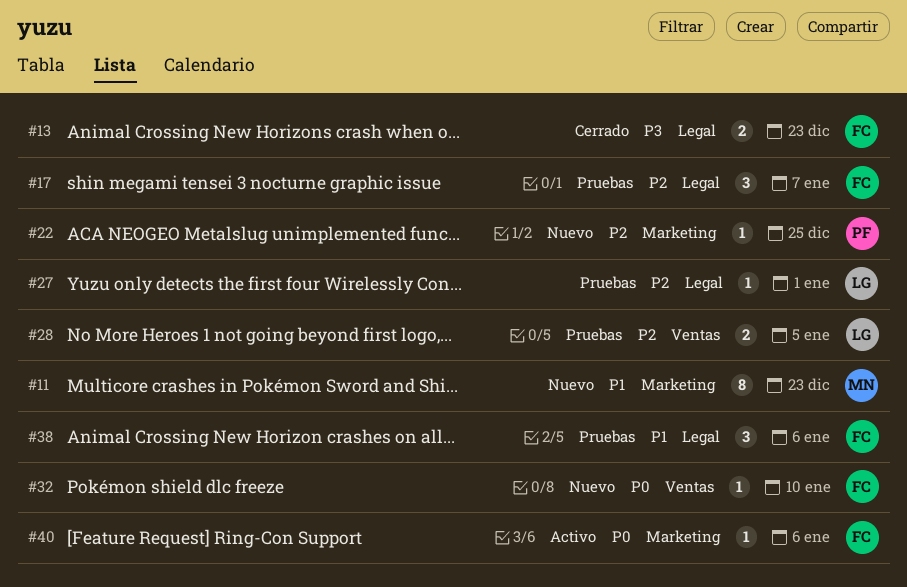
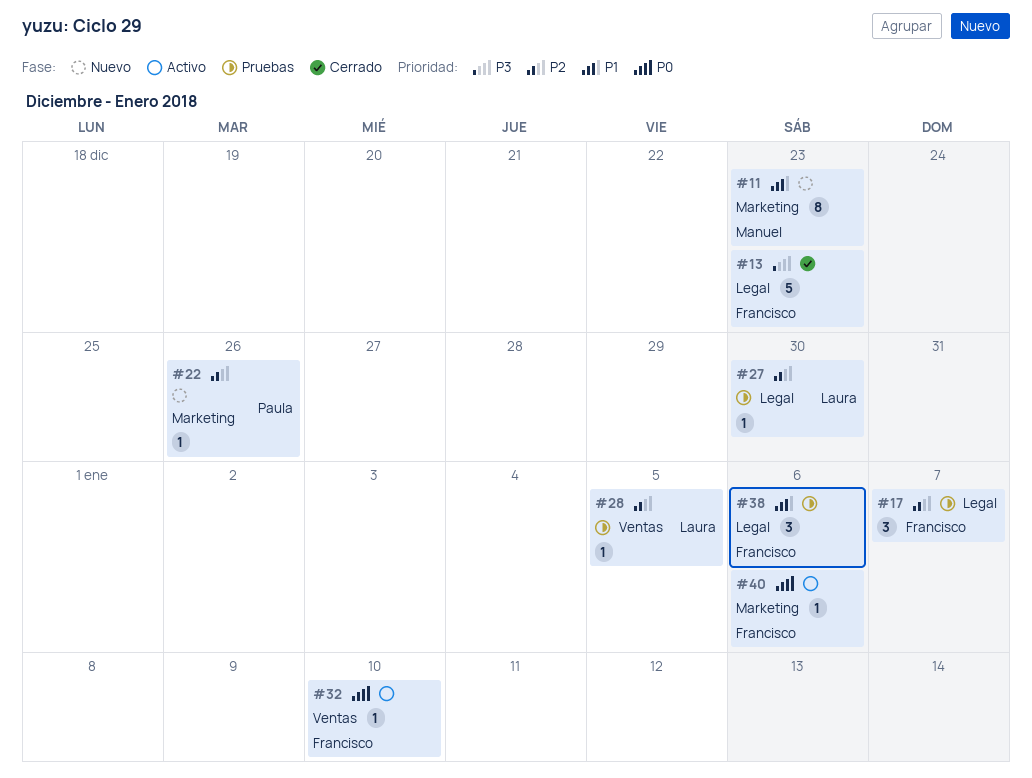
#13, estimate: 2 -> 5
#22, due: Dec 25 -> Dec 26
#27, due: Jan 1 -> Dec 30
#28, estimate: 2 -> 1
#32, status: Nuevo -> Activo

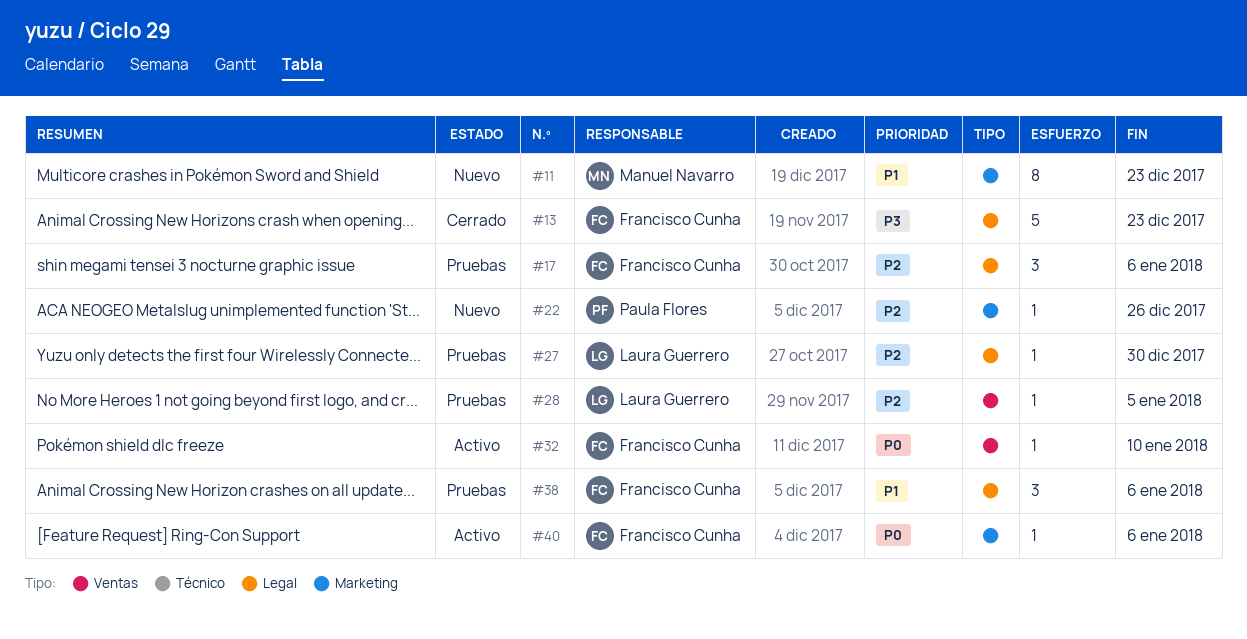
#17, due: Jan 7 -> Jan 6

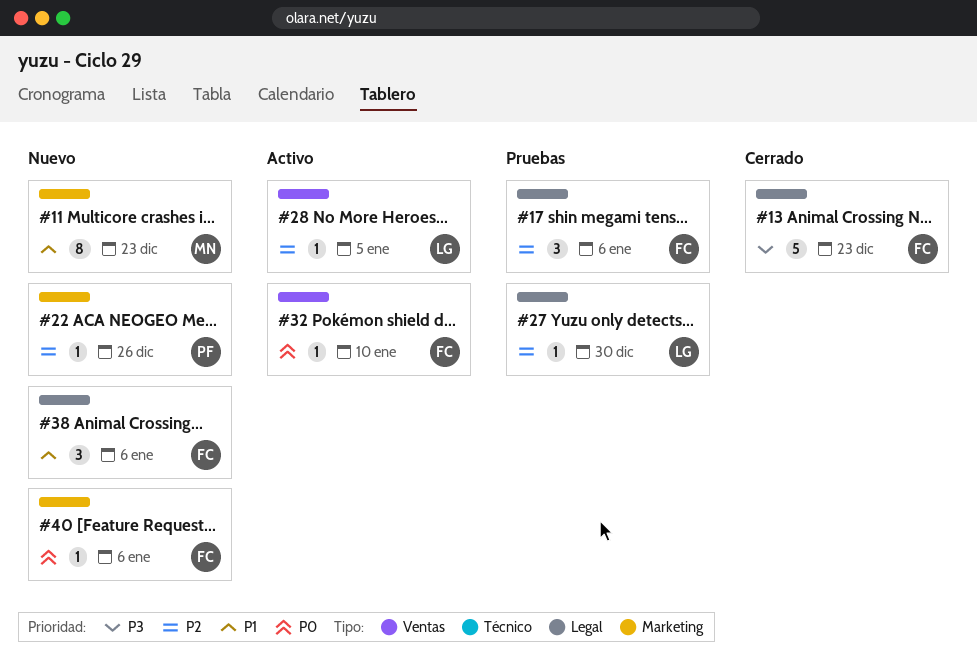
#28, status: Pruebas -> Activo
#38, status: Pruebas -> Nuevo
#40, status: Activo -> Nuevo

